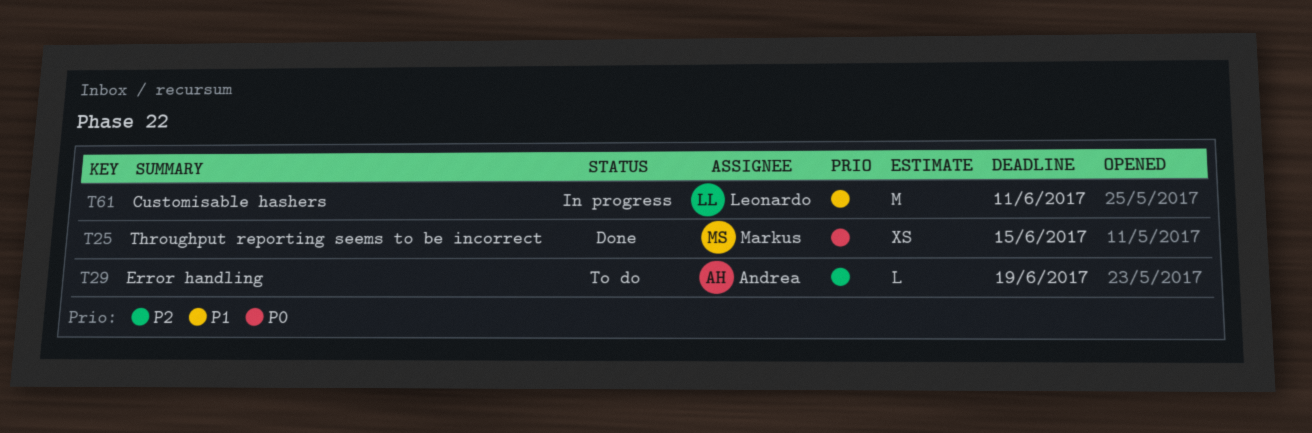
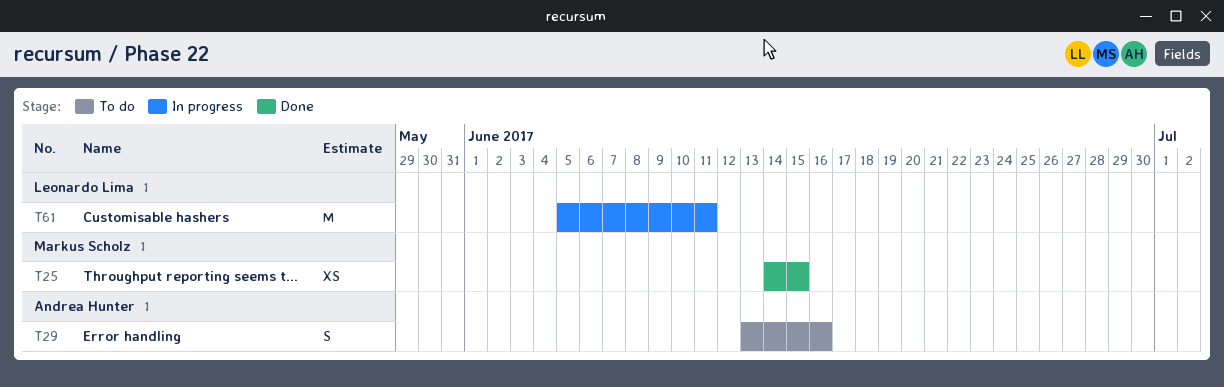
T29, estimate: L -> S
T29, due: Jun 19 -> Jun 16

